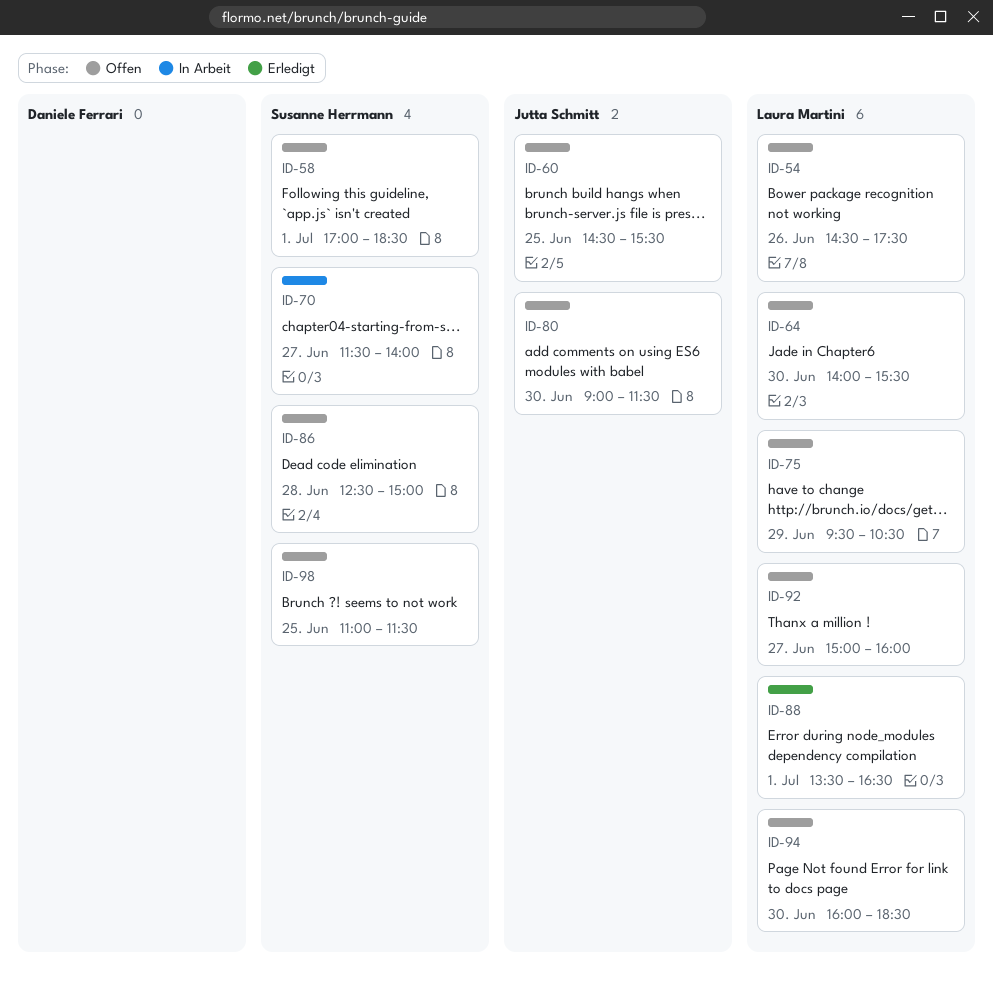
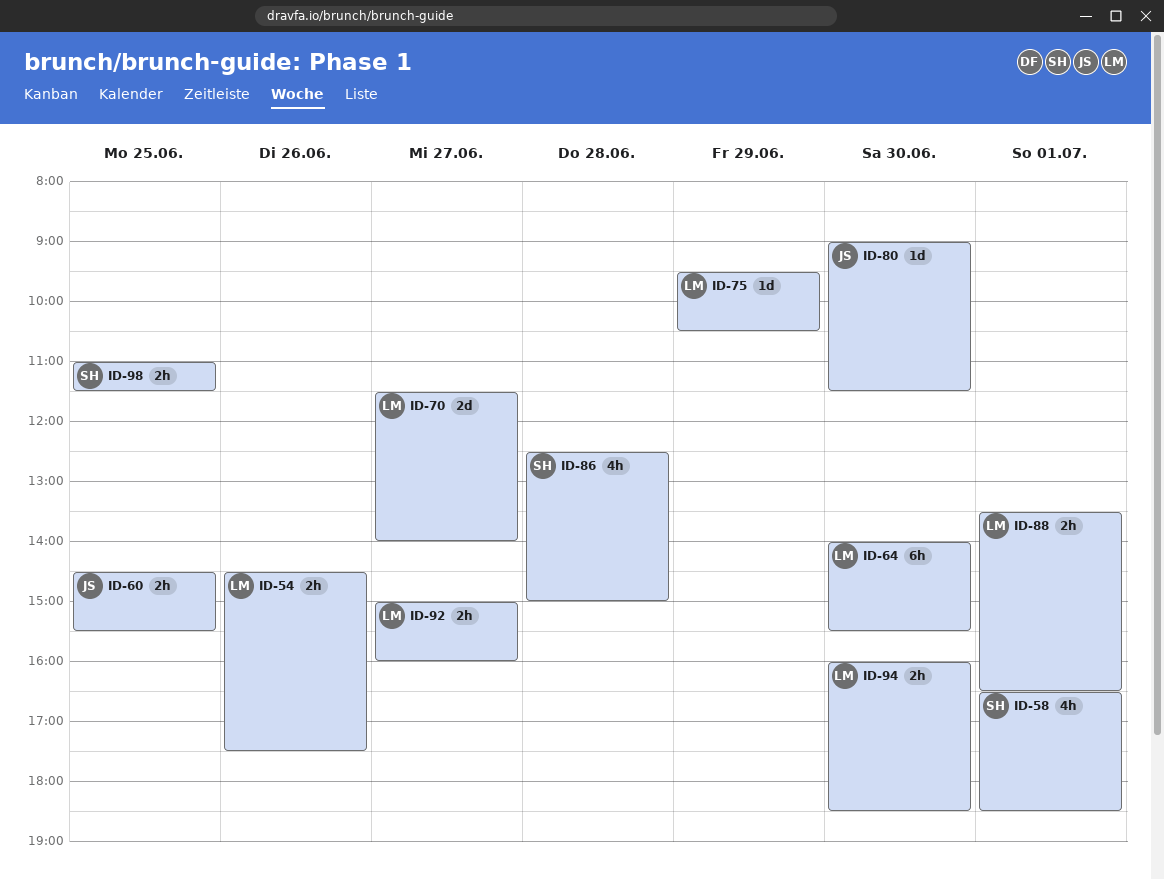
ID-58, begins: 17:00 -> 16:30
ID-70, owner: Susanne Herrmann -> Laura Martini

